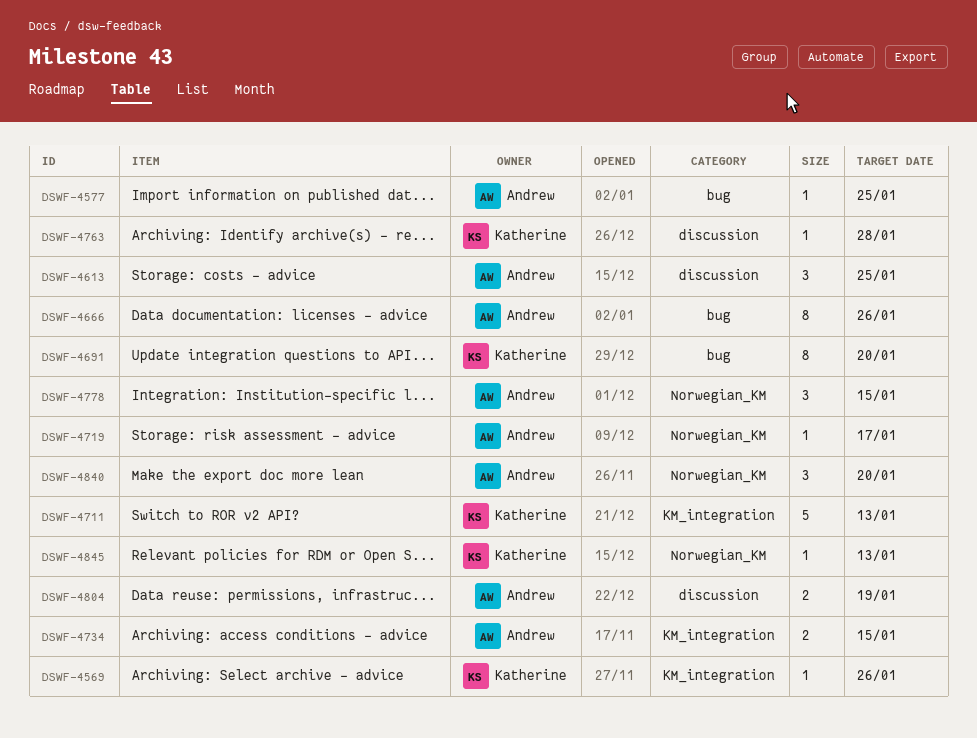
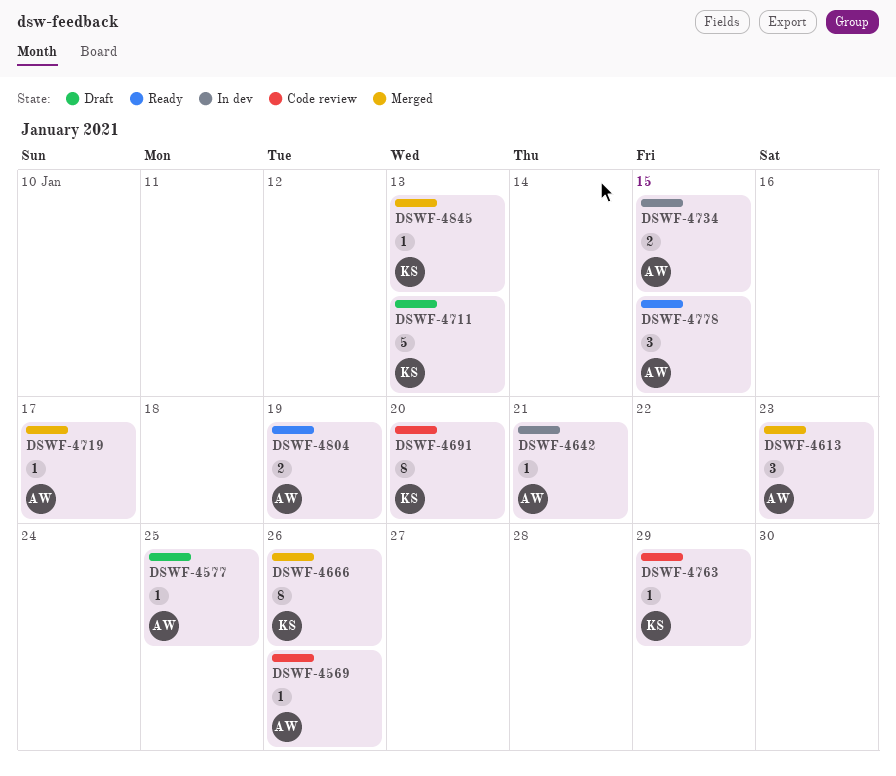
DSWF-4569, owner: Katherine -> Andrew
DSWF-4613, due: Jan 25 -> Jan 23
DSWF-4642: none -> present
DSWF-4666, owner: Andrew -> Katherine
DSWF-4763, due: Jan 28 -> Jan 29
DSWF-4840: present -> none

